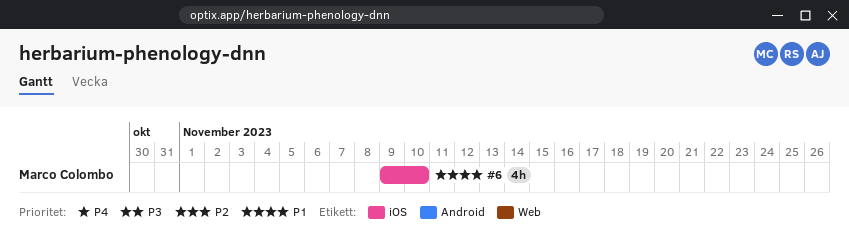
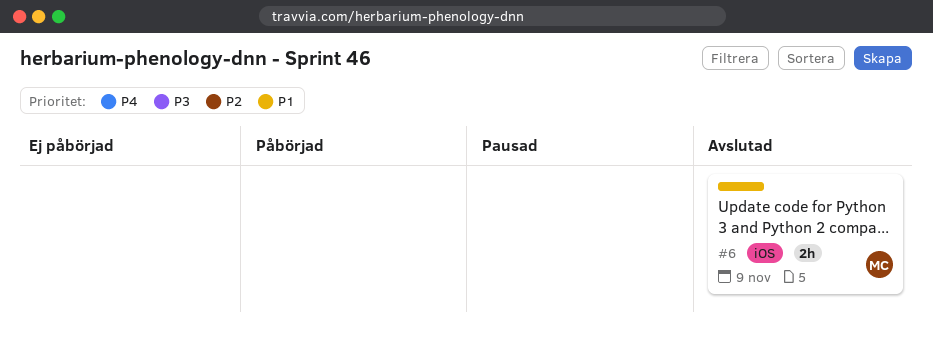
#6, estimate: 4h -> 2h
#6, due: Nov 10 -> Nov 9

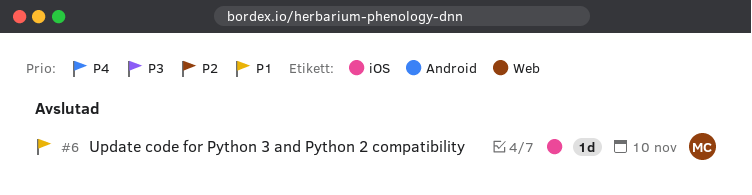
#6, estimate: 2h -> 1d
#6, due: Nov 9 -> Nov 10

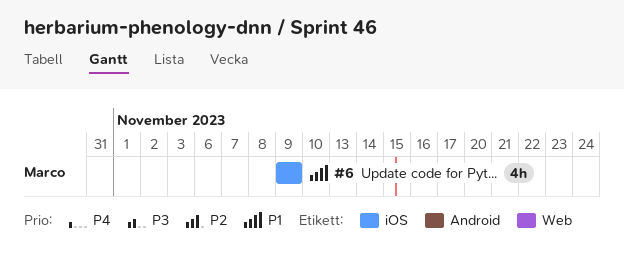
#6, estimate: 1d -> 4h
#6, due: Nov 10 -> Nov 9

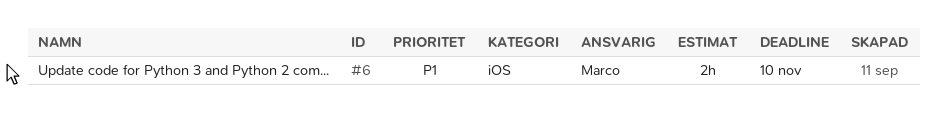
#6, estimate: 4h -> 2h
#6, due: Nov 9 -> Nov 10

